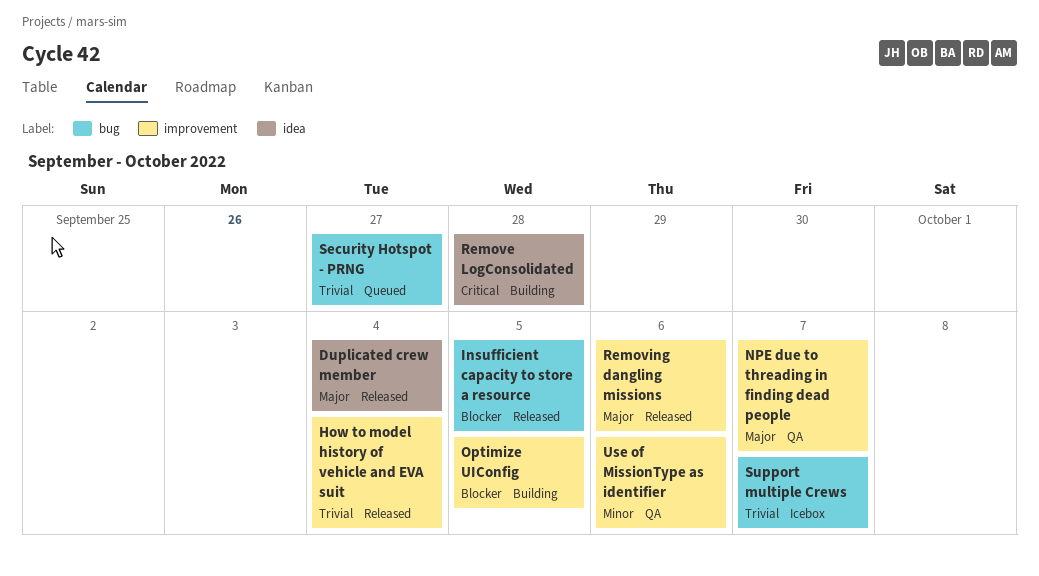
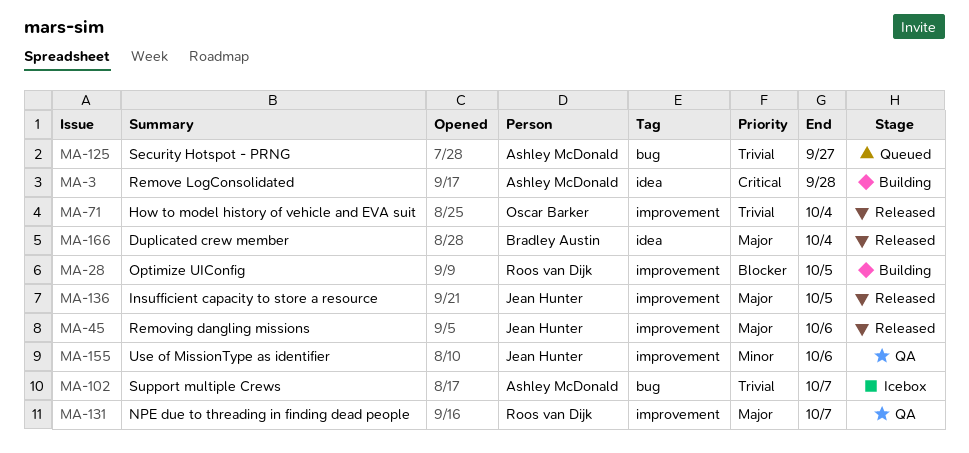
Insufficient capacity to store a resource, priority: Blocker -> Major
Insufficient capacity to store a resource, label: bug -> improvement

